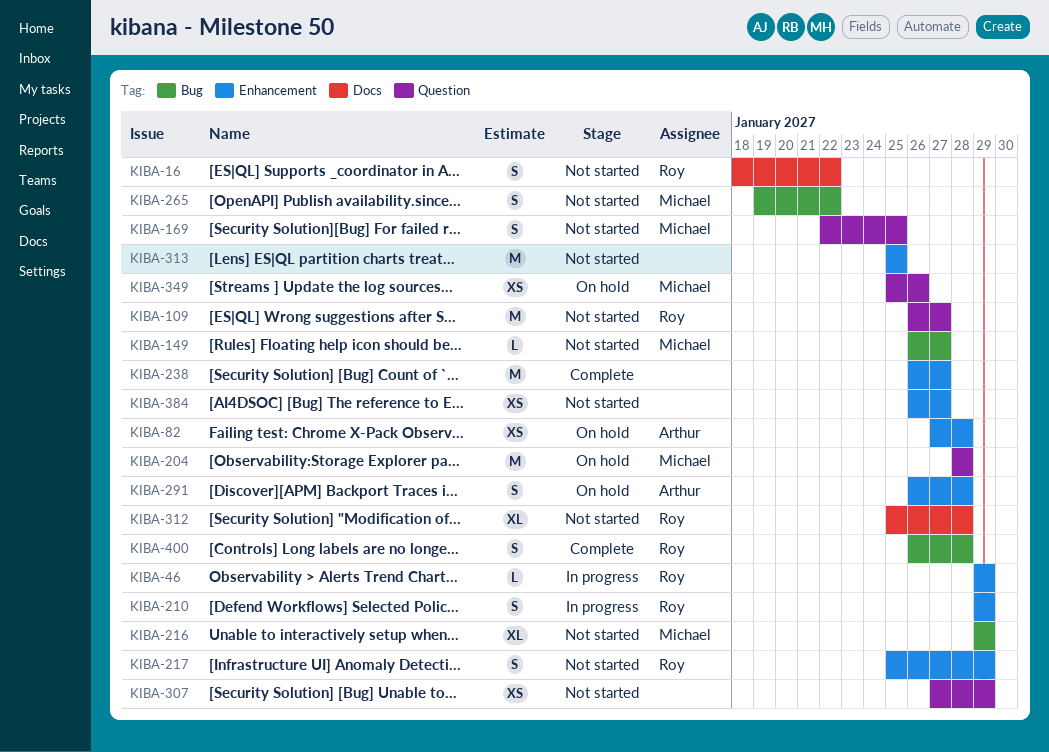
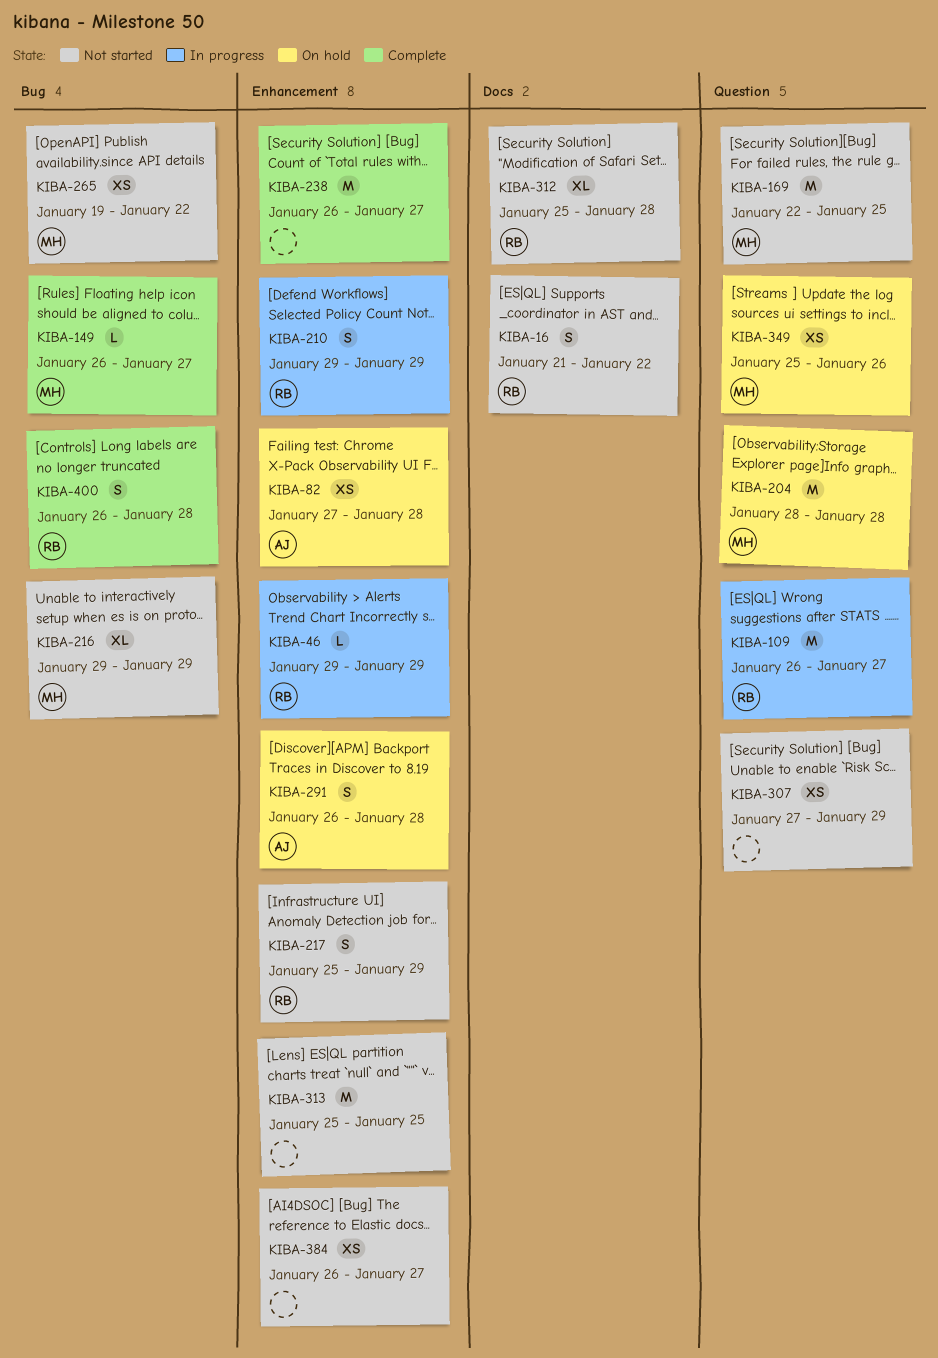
KIBA-16, start: Jan 18 -> Jan 21
KIBA-109, status: Not started -> In progress
KIBA-149, status: Not started -> Complete
KIBA-169, estimate: S -> M
KIBA-265, estimate: S -> XS

